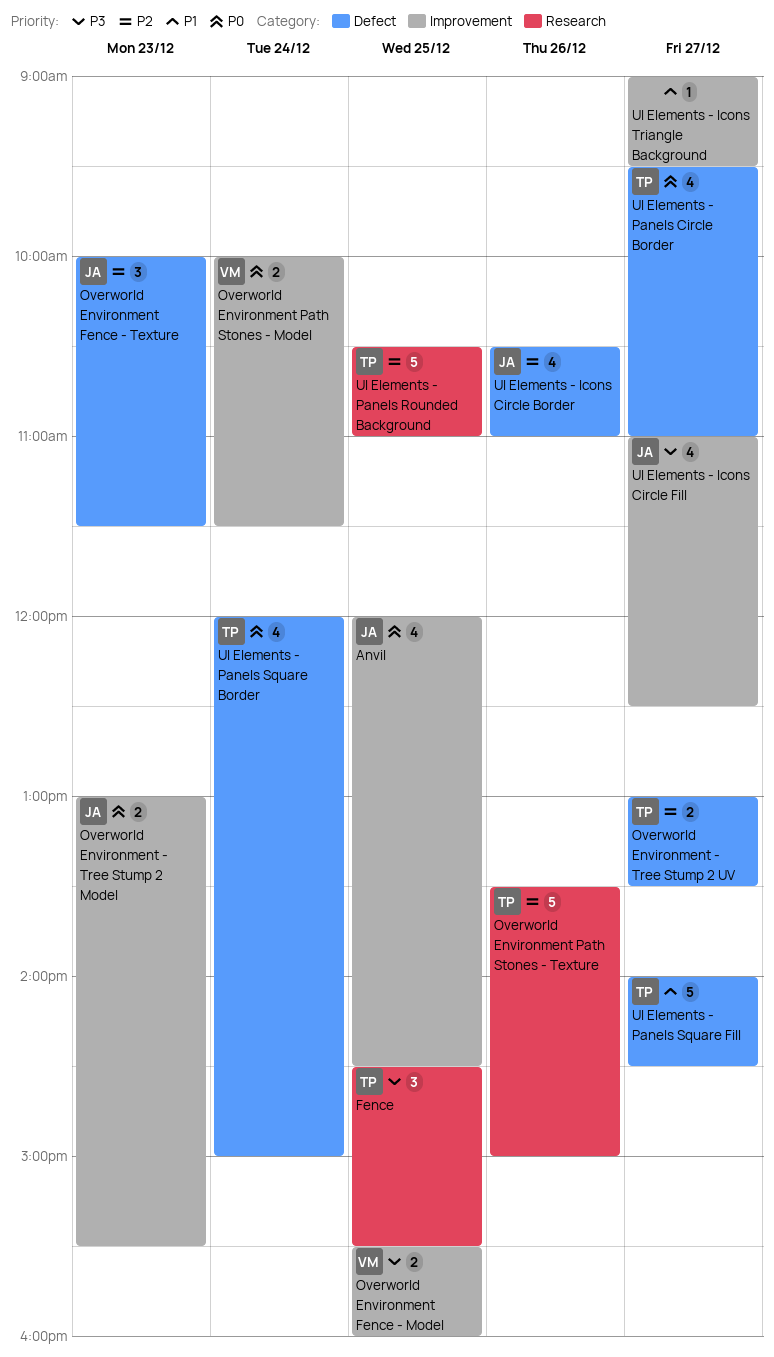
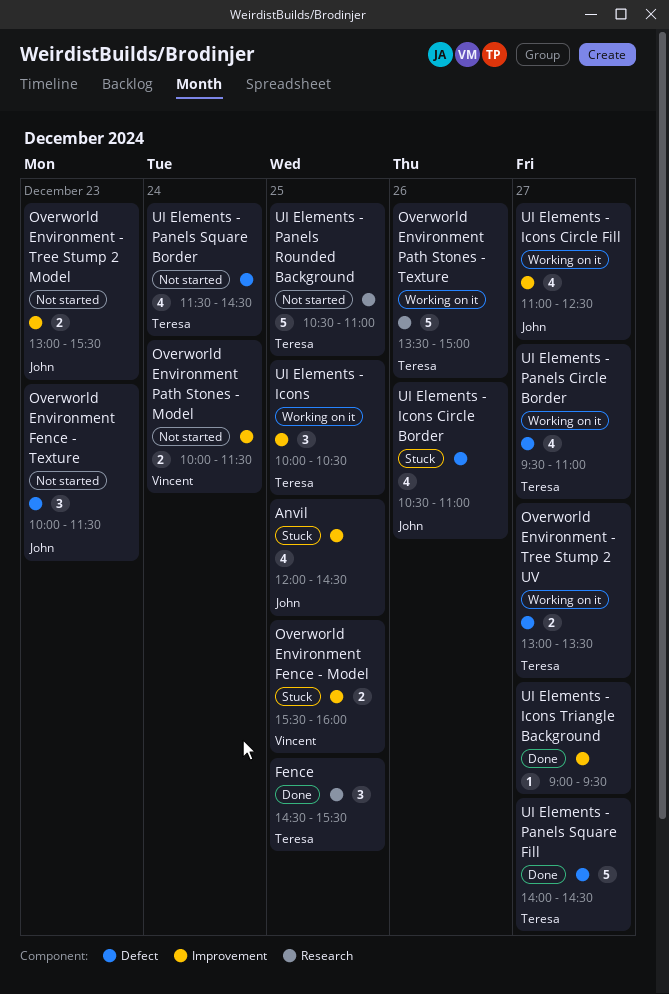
UI Elements - Icons: none -> present
UI Elements - Panels Square Border, begins: 12:00 -> 11:30
UI Elements - Panels Square Border, ends: 15:00 -> 14:30

